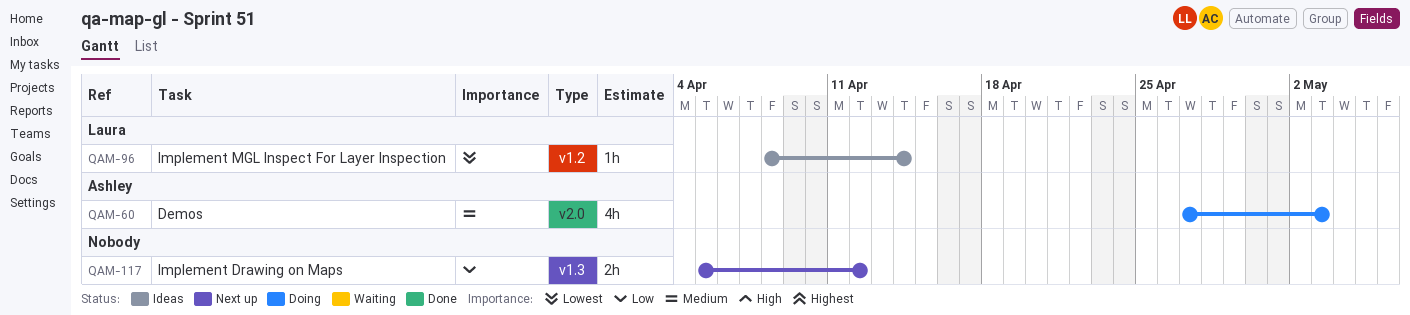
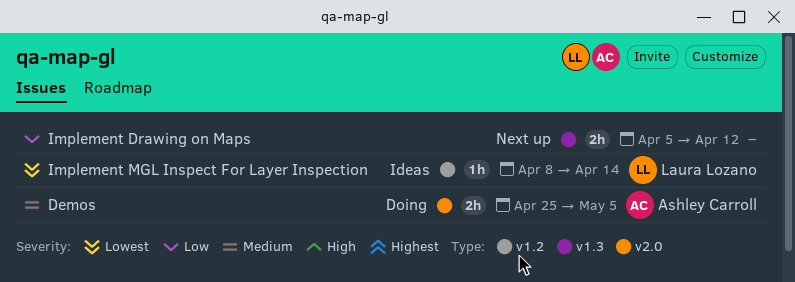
Demos, estimate: 4h -> 2h
Demos, start: Apr 27 -> Apr 25
Demos, due: May 3 -> May 5

